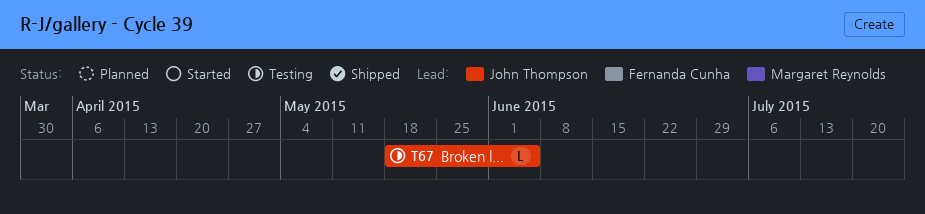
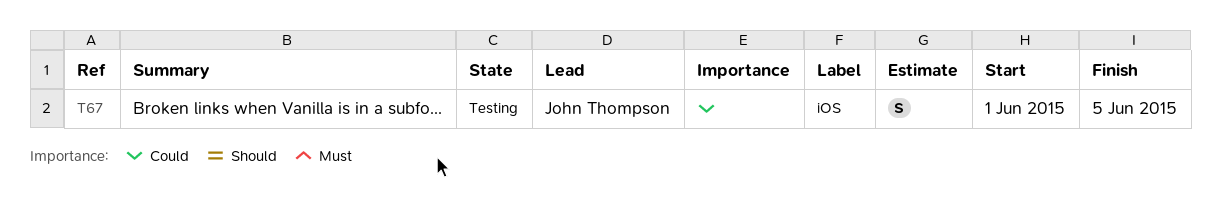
T67, estimate: L -> S
T67, start: May 18 -> Jun 1

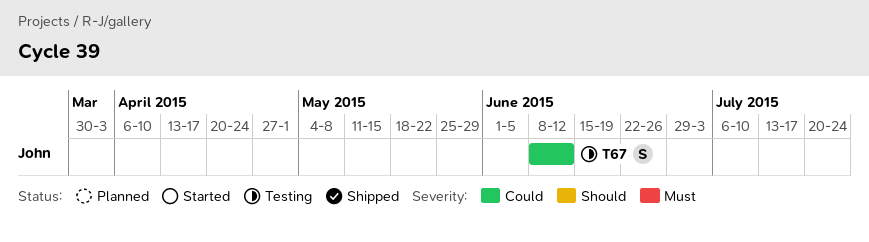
T67, start: Jun 1 -> Jun 8
T67, due: Jun 5 -> Jun 12

